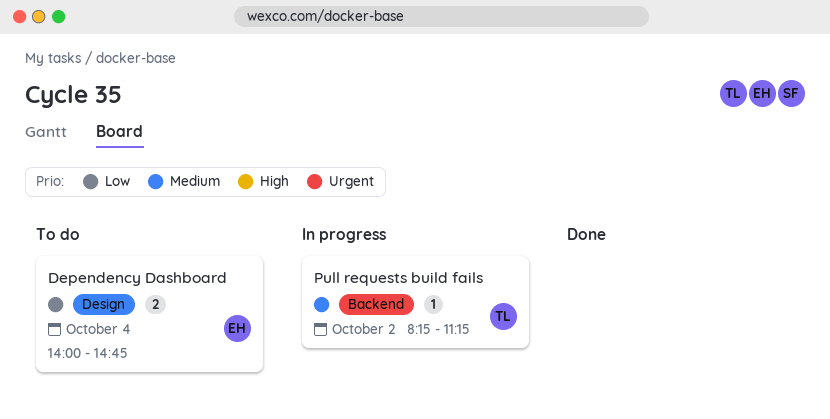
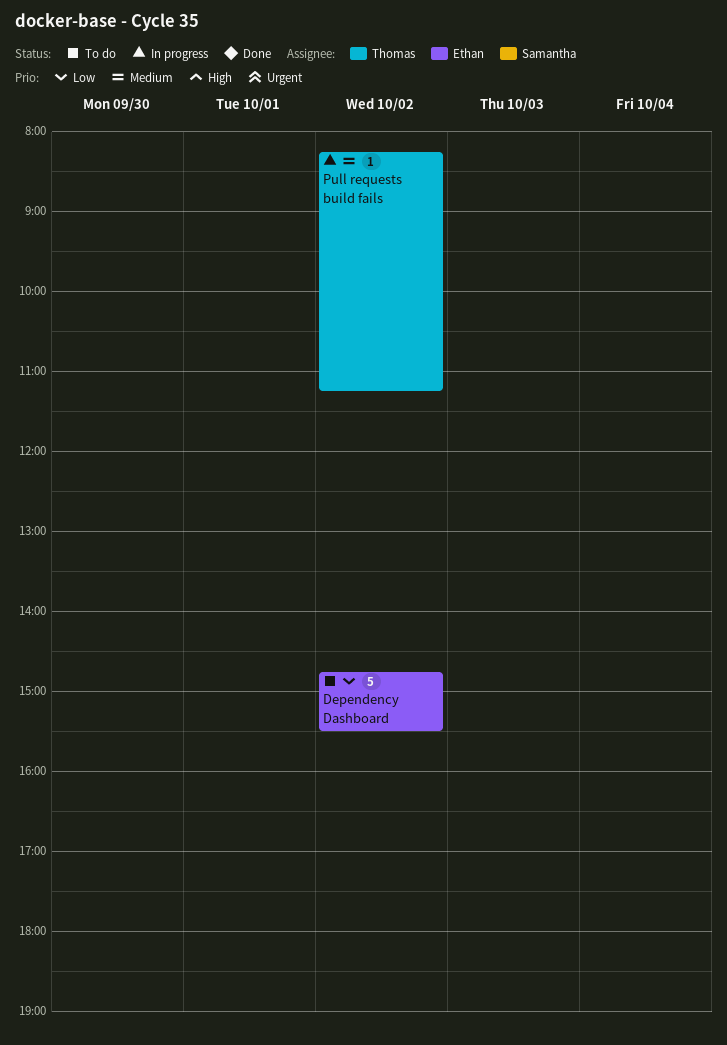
Dependency Dashboard, estimate: 2 -> 5
Dependency Dashboard, day: Oct 4 -> Oct 2
Dependency Dashboard, begins: 14:00 -> 14:45
Dependency Dashboard, ends: 14:45 -> 15:30

